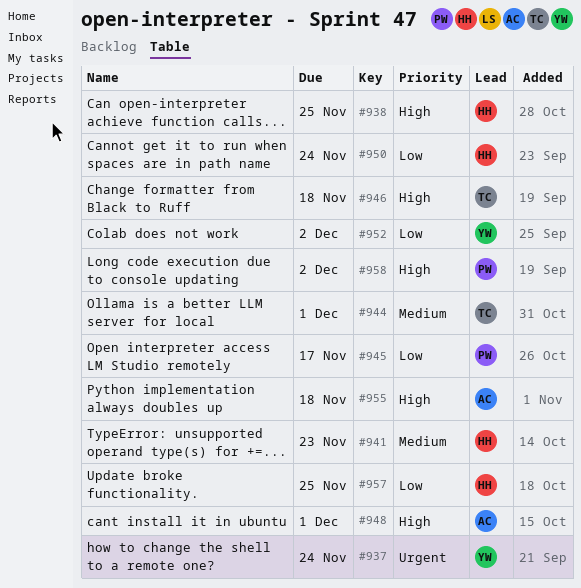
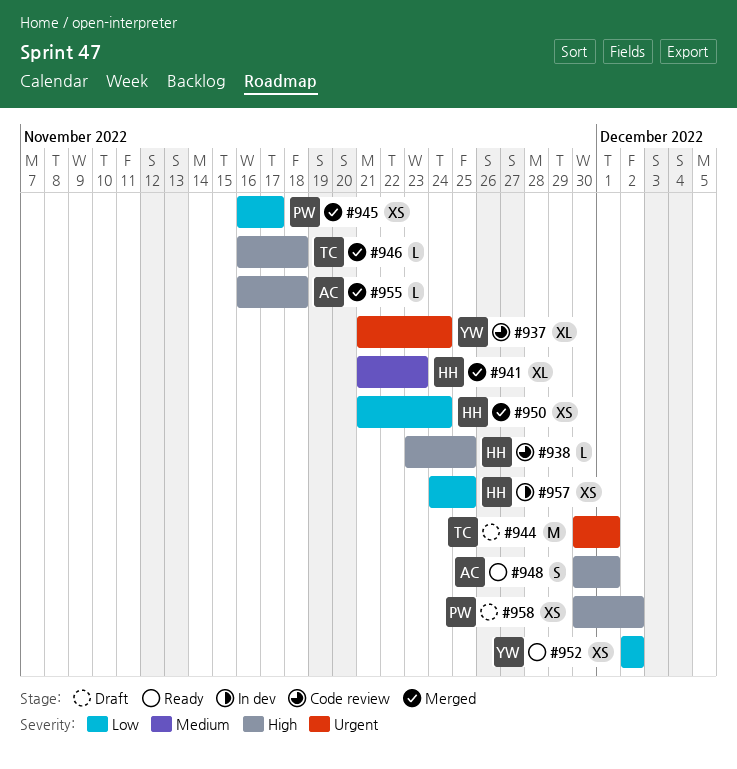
#944, priority: Medium -> Urgent

